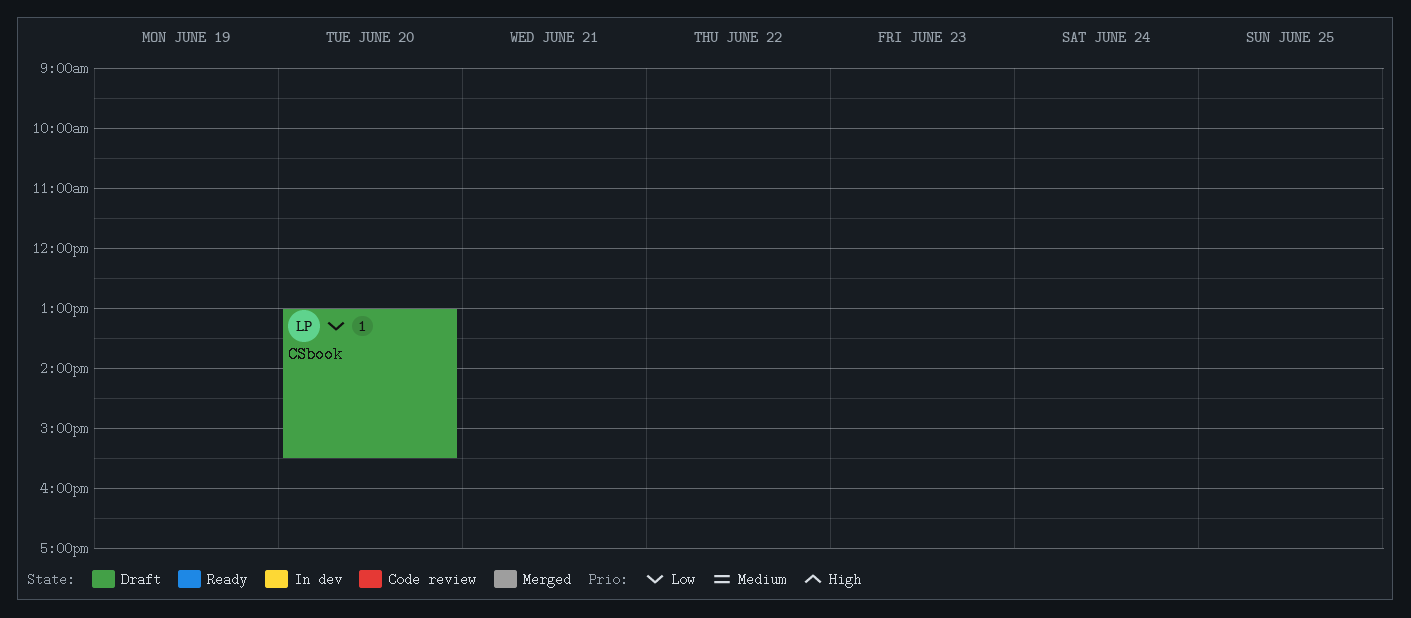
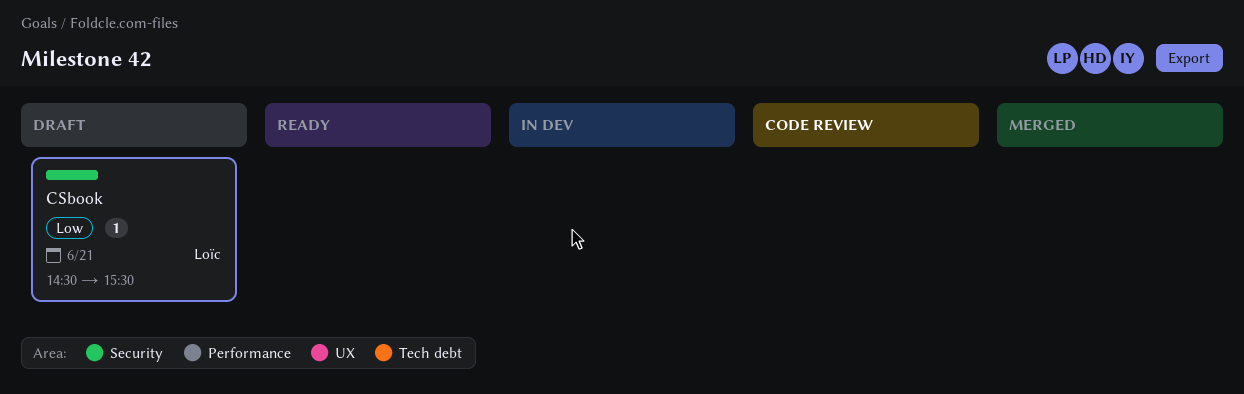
CSbook, day: Jun 20 -> Jun 21
CSbook, begins: 13:00 -> 14:30

